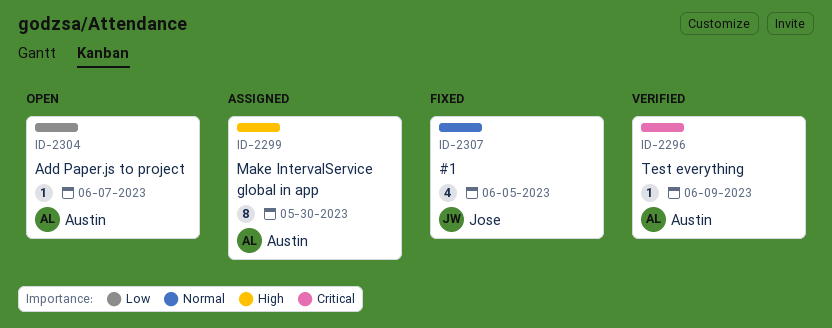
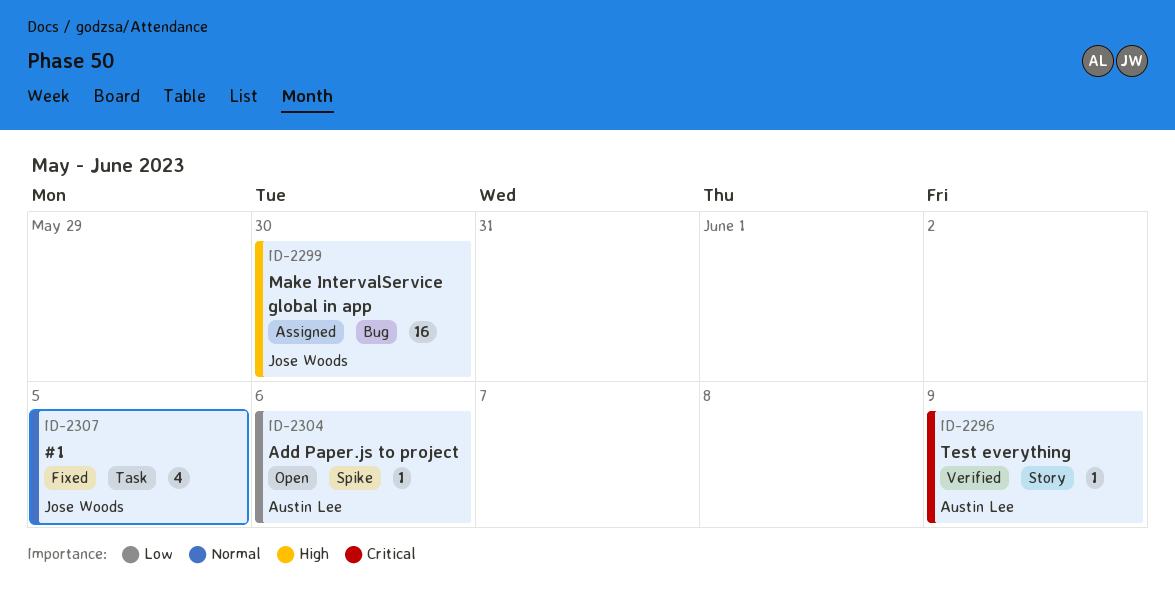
ID-2299, owner: Austin Lee -> Jose Woods
ID-2299, estimate: 8 -> 16
ID-2304, due: Jun 7 -> Jun 6

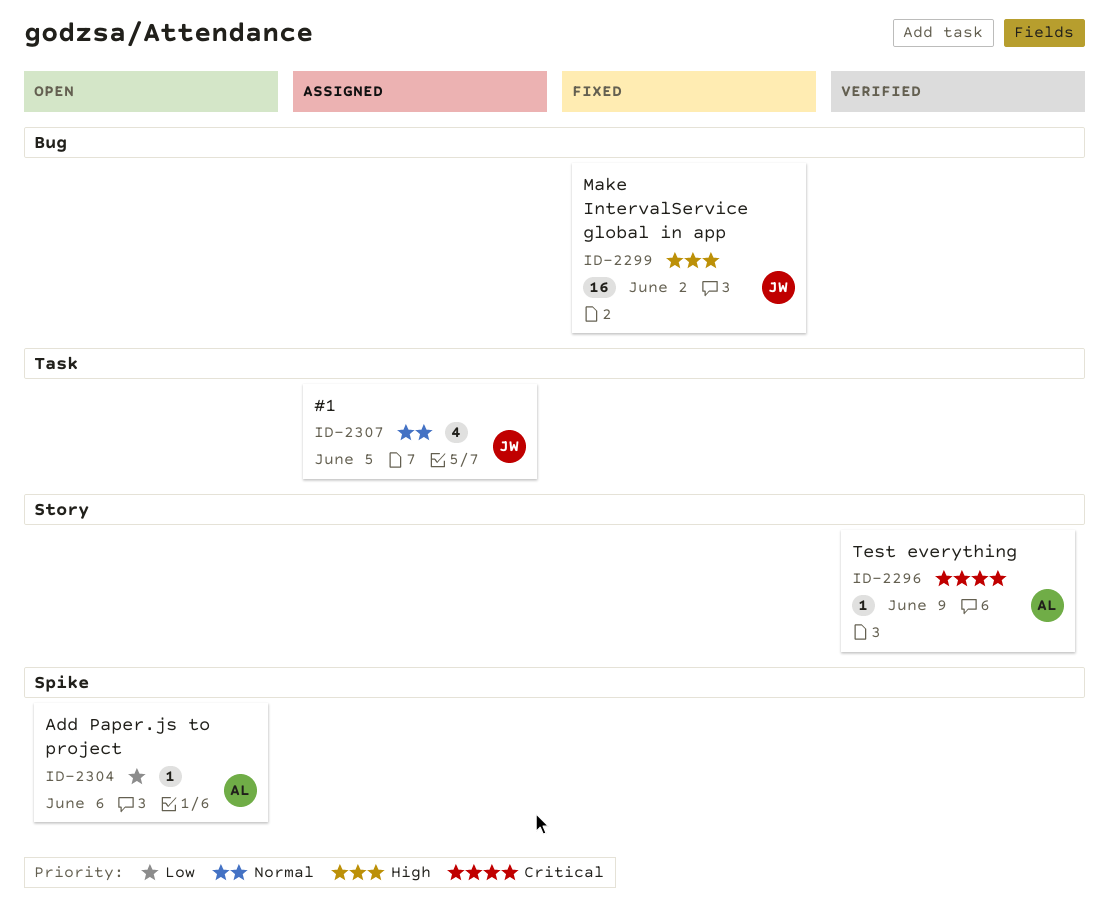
ID-2299, status: Assigned -> Fixed
ID-2299, due: May 30 -> Jun 2
ID-2307, status: Fixed -> Assigned

